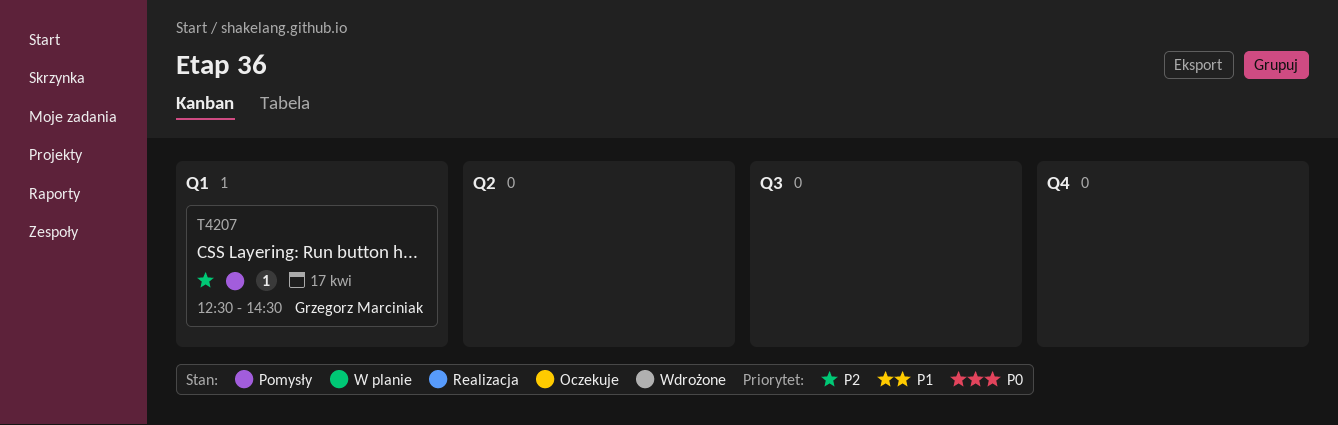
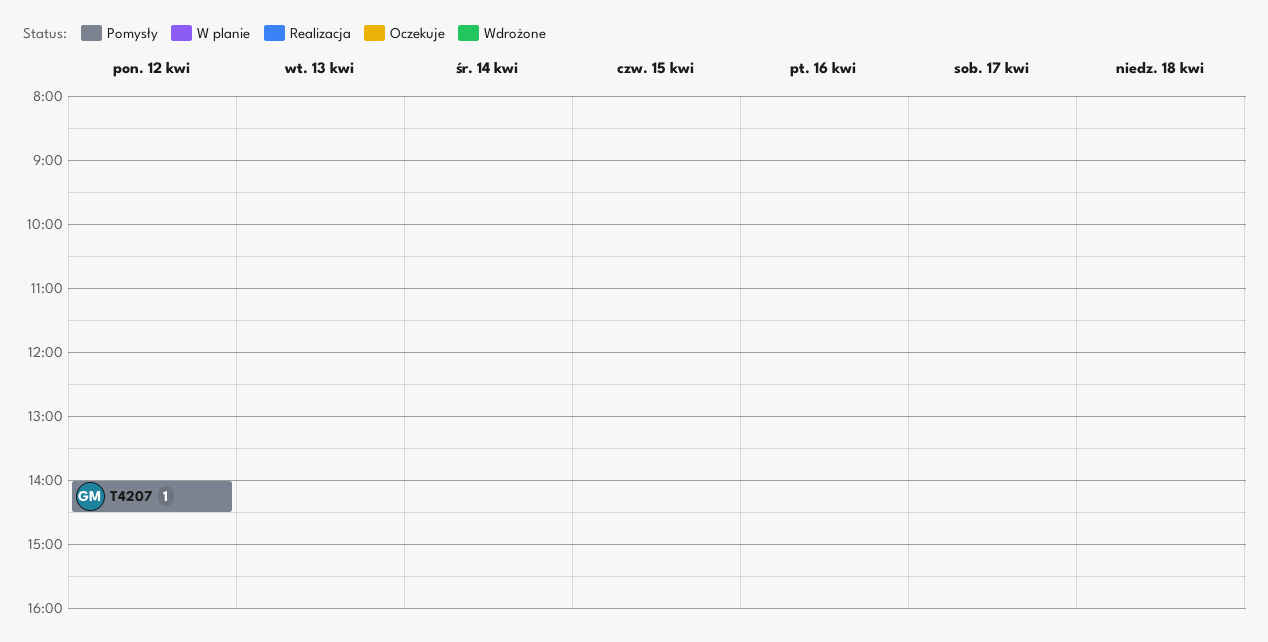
T4207, day: Apr 17 -> Apr 12
T4207, begins: 12:30 -> 14:00

